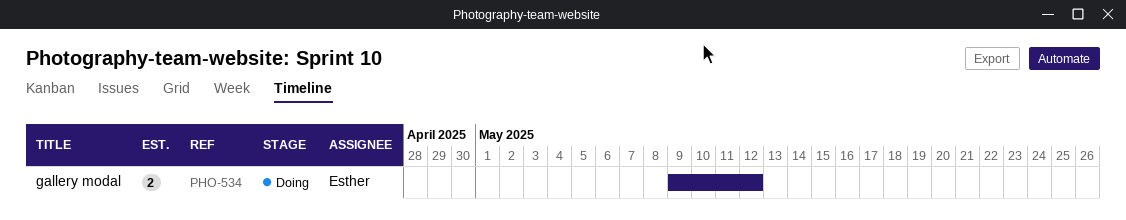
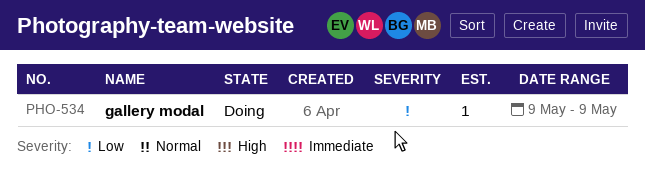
PHO-534, estimate: 2 -> 1
PHO-534, due: May 12 -> May 9

